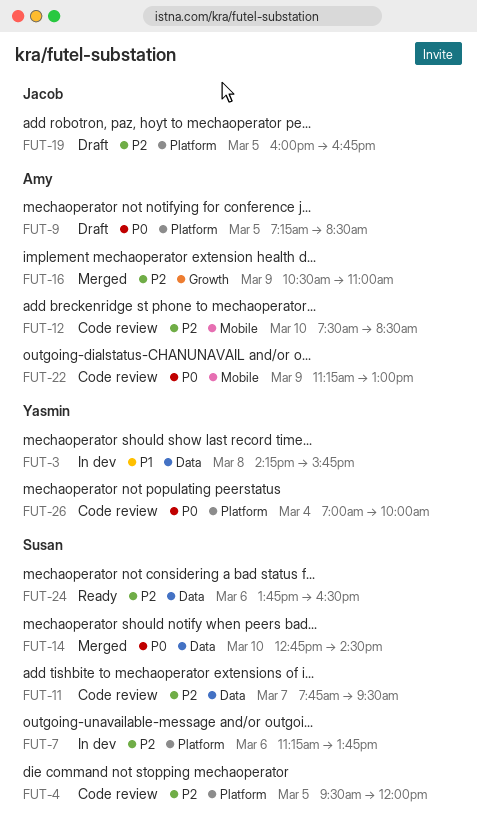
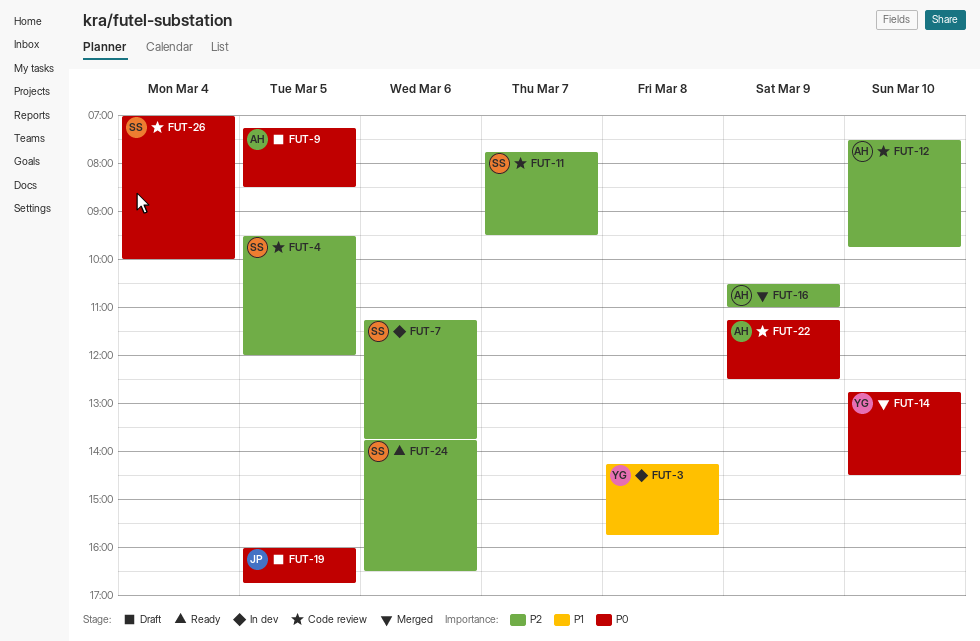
FUT-12, ends: 08:30 -> 09:45
FUT-14, owner: Susan -> Yasmin
FUT-19, priority: P2 -> P0
FUT-22, ends: 13:00 -> 12:30
FUT-26, owner: Yasmin -> Susan

